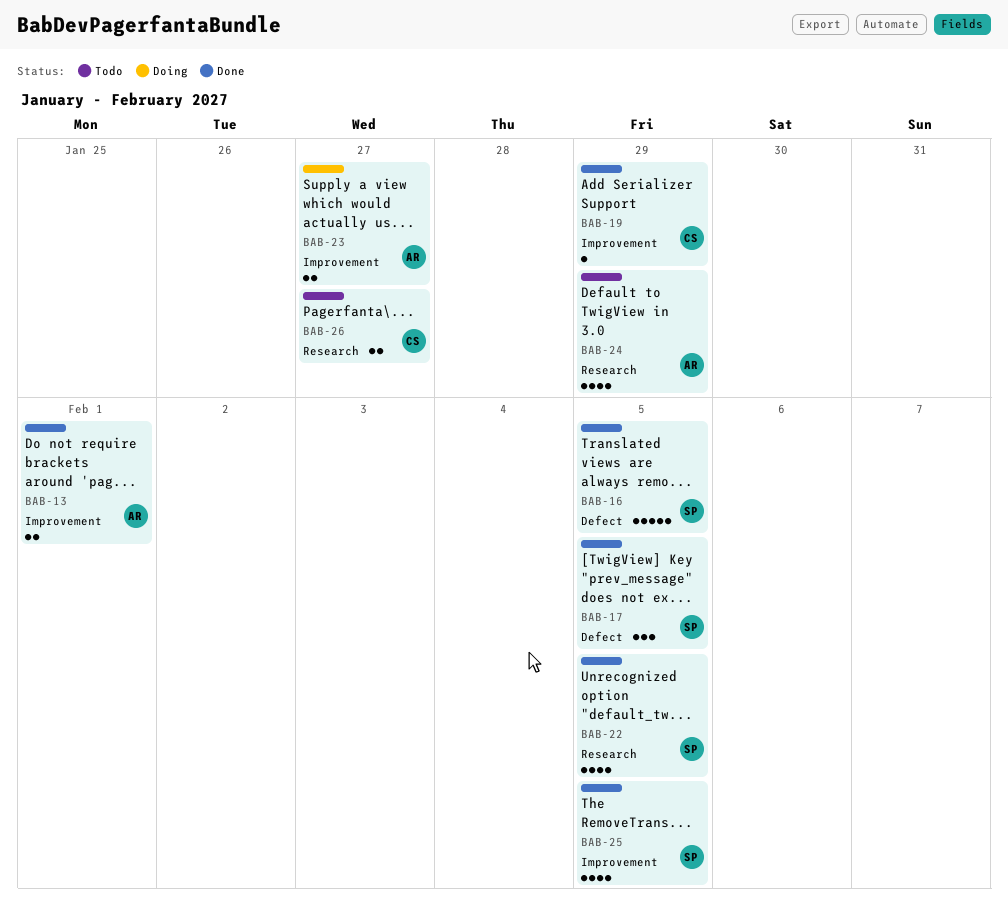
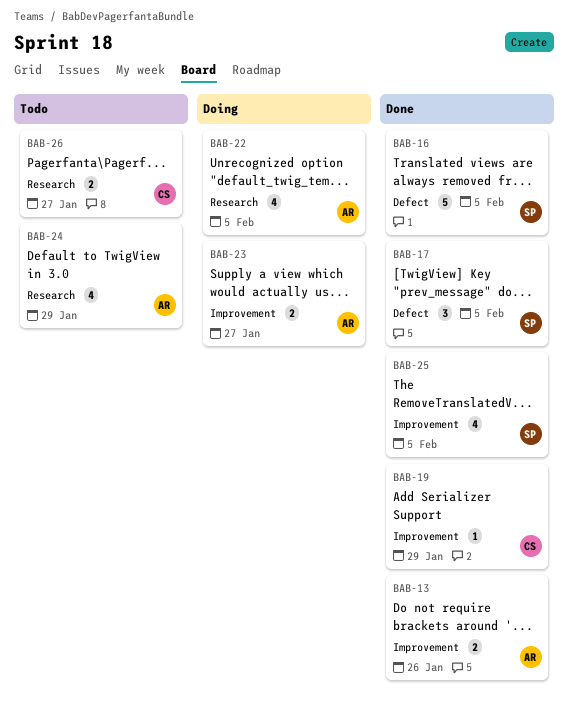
BAB-13, due: Feb 1 -> Jan 26
BAB-22, status: Done -> Doing
BAB-22, owner: SP -> AR

